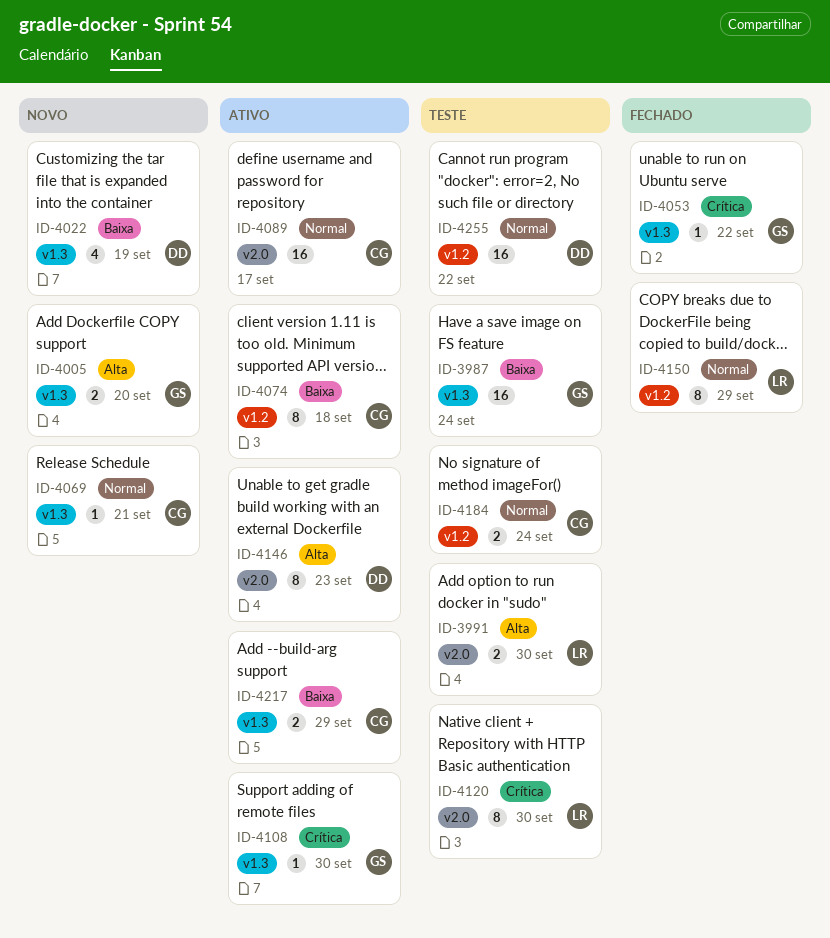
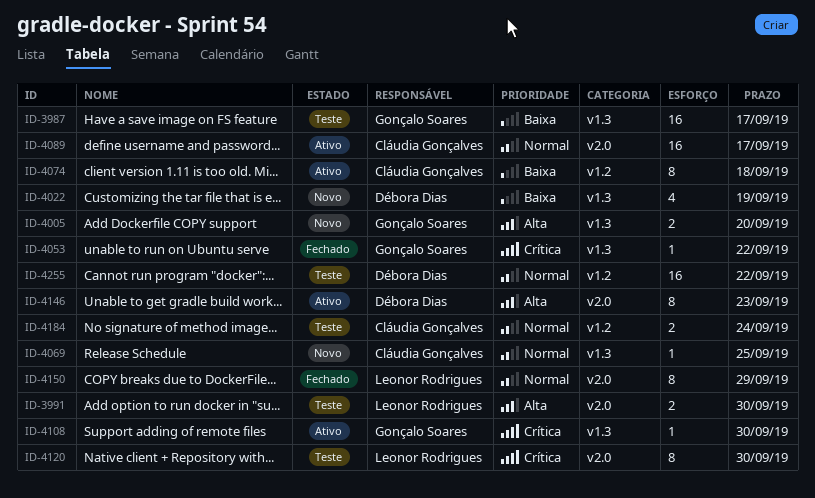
ID-3987, due: Sep 24 -> Sep 17
ID-4069, due: Sep 21 -> Sep 25
ID-4150, label: v1.2 -> v2.0
ID-4217: present -> none

